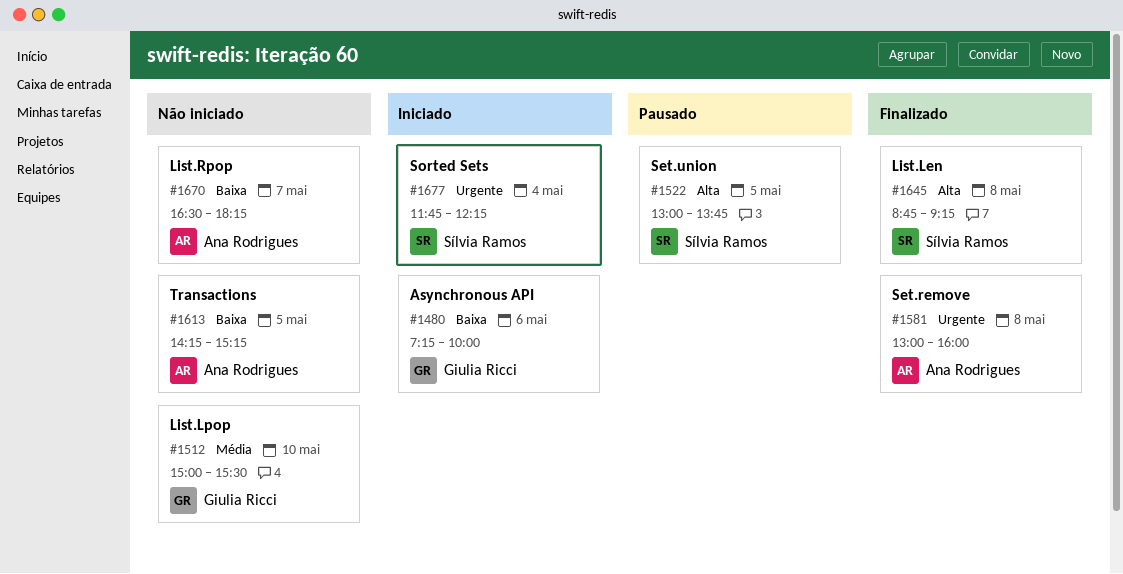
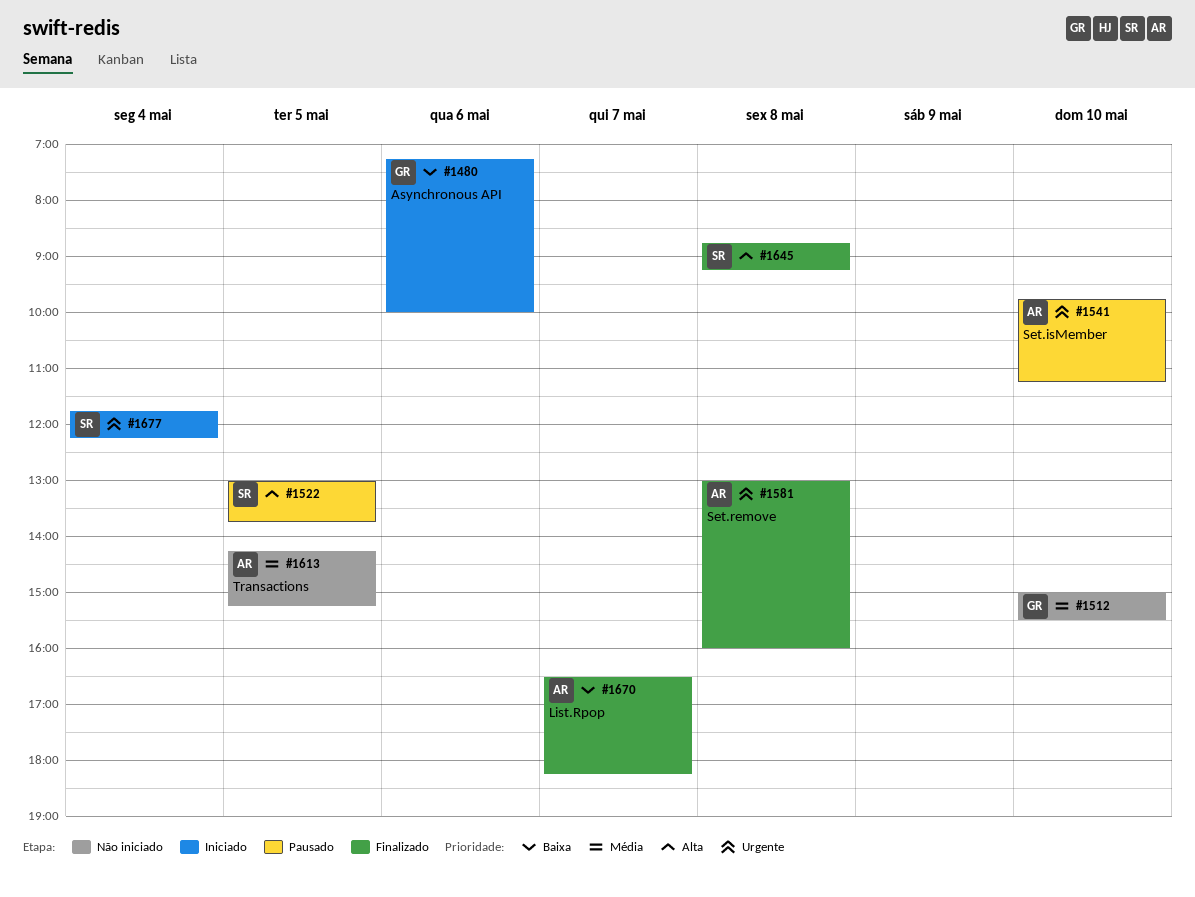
#1541: none -> present
#1613, priority: Baixa -> Média
#1670, status: Não iniciado -> Finalizado

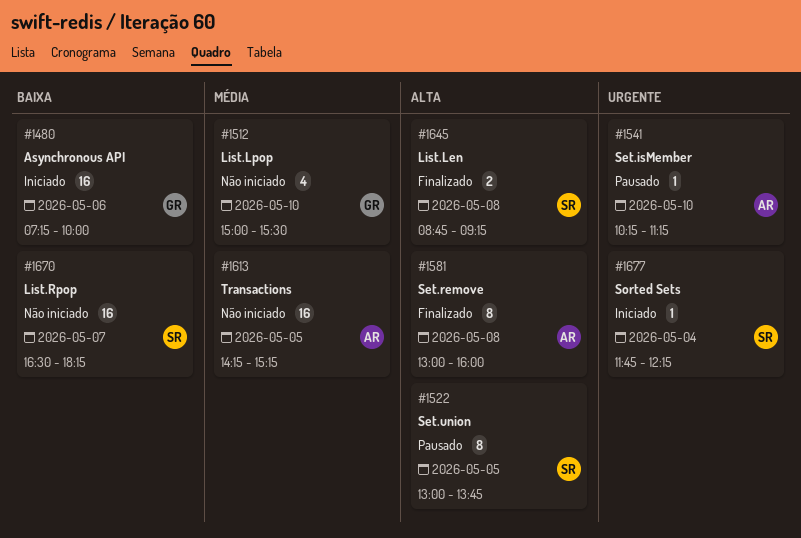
#1541, begins: 09:45 -> 10:15
#1581, priority: Urgente -> Alta
#1670, status: Finalizado -> Não iniciado
#1670, owner: AR -> SR

